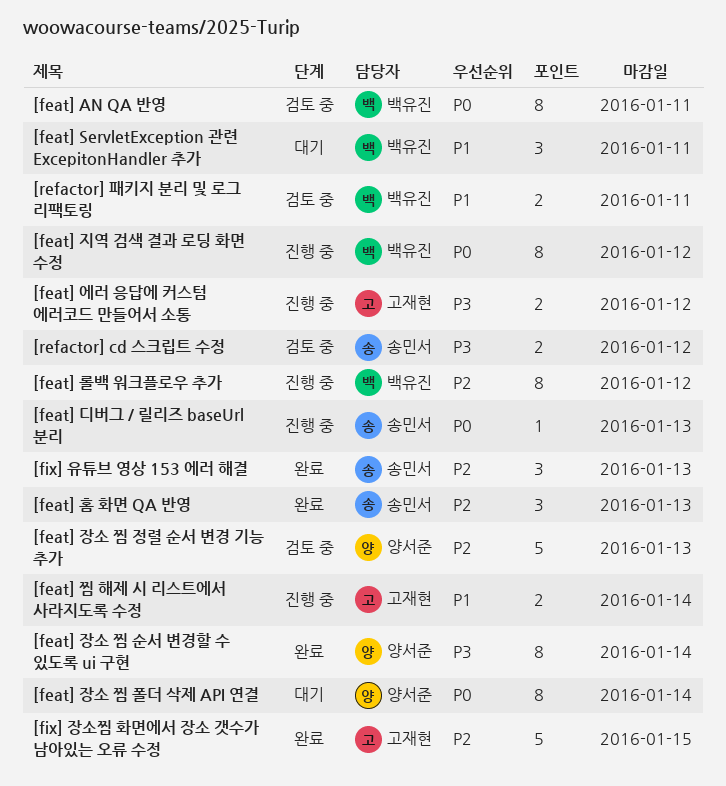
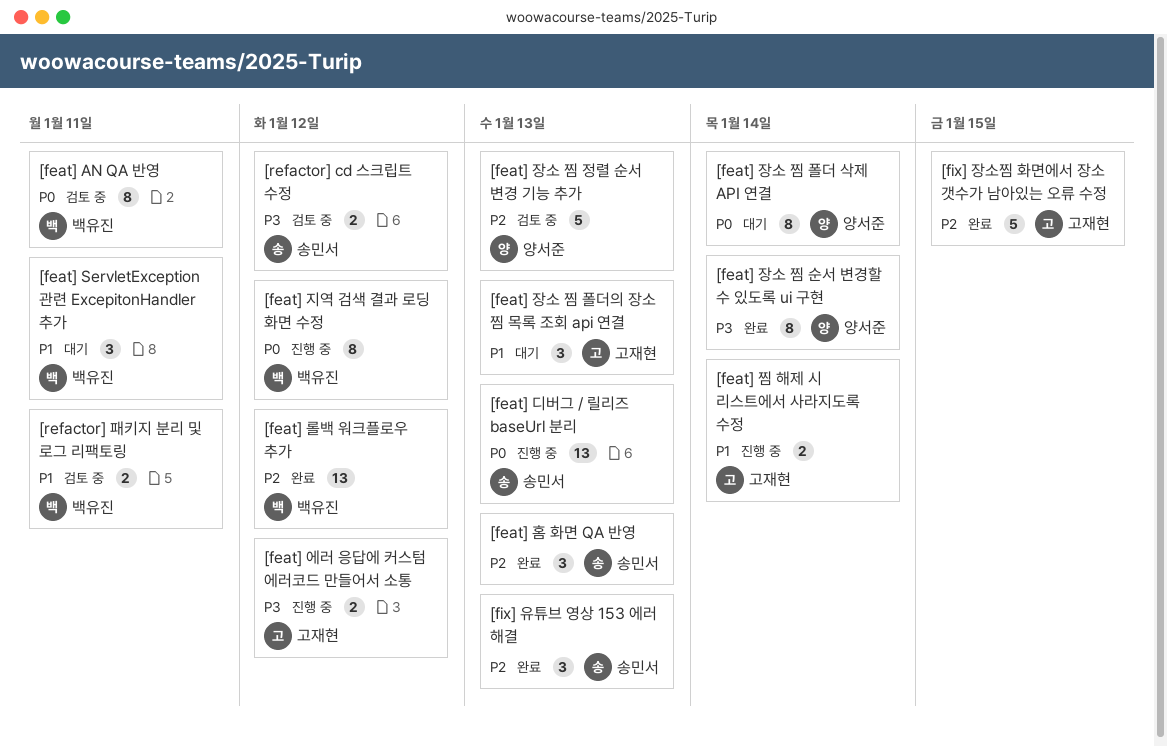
[feat] 디버그 / 릴리즈 baseUrl 분리, estimate: 1 -> 13
[feat] 롤백 워크플로우 추가, status: 진행 중 -> 완료
[feat] 롤백 워크플로우 추가, estimate: 8 -> 13
[feat] 장소 찜 폴더의 장소 찜 목록 조회 api 연결: none -> present

